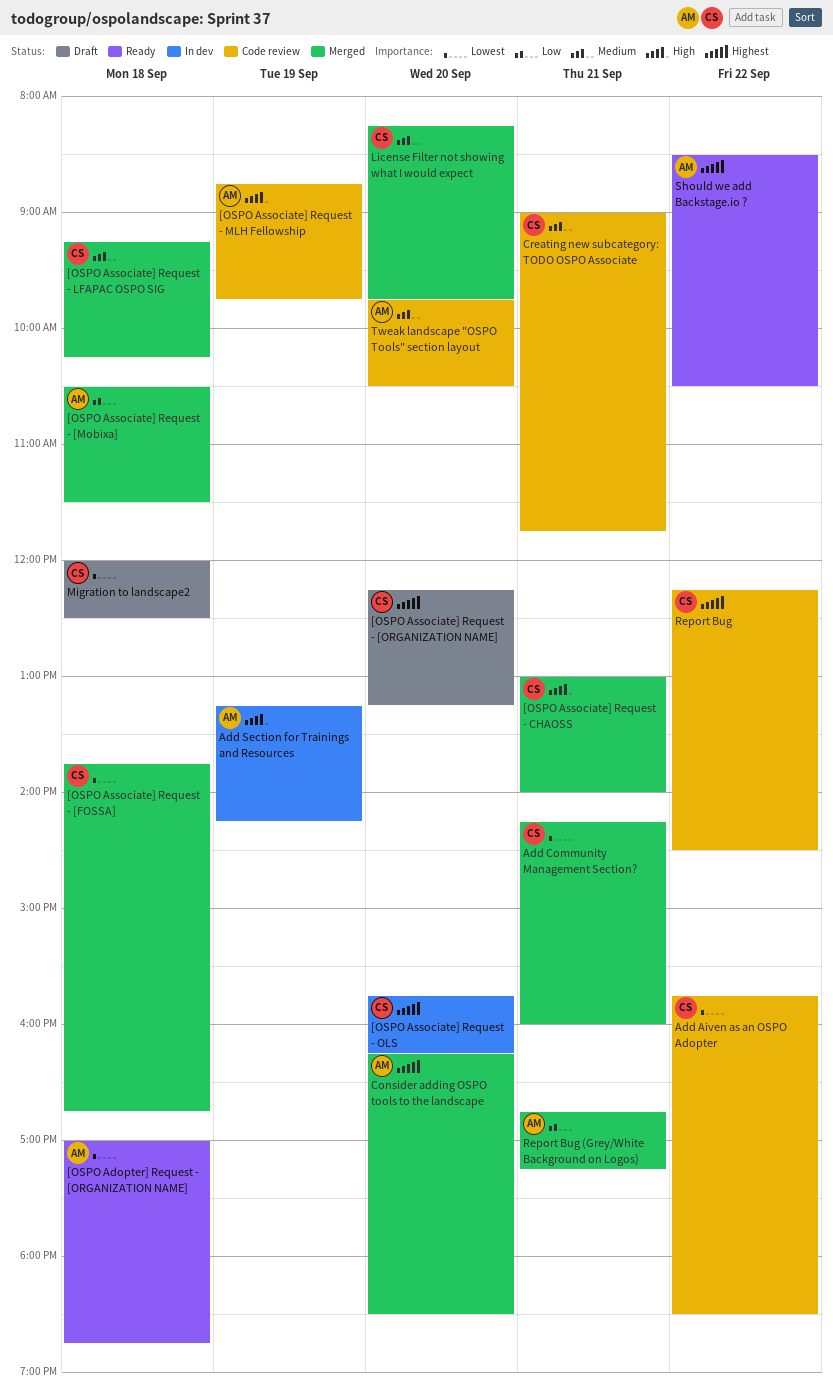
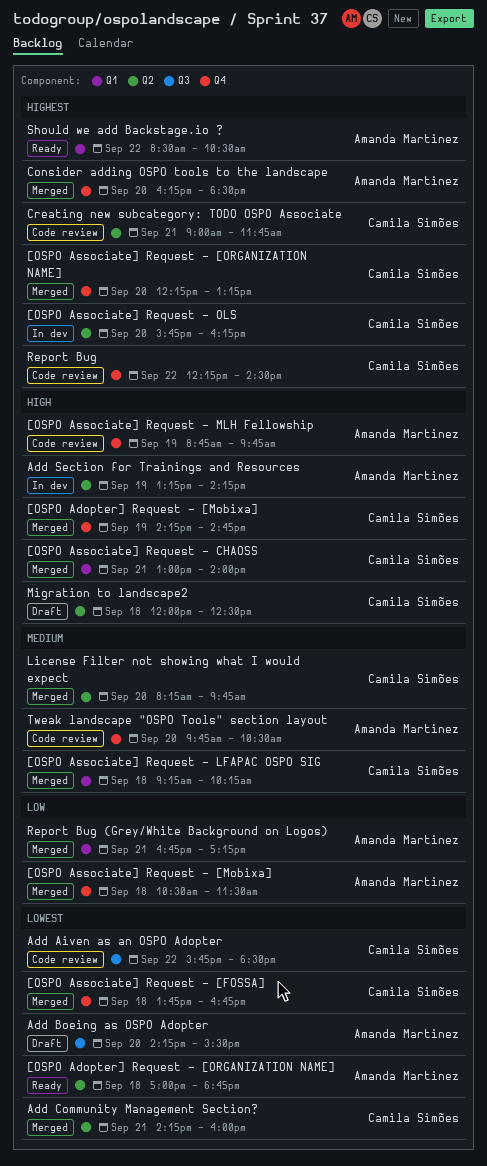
[OSPO Adopter] Request - [Mobixa]: none -> present
[OSPO Associate] Request - [ORGANIZATION NAME], status: Draft -> Merged
Add Boeing as OSPO Adopter: none -> present
Creating new subcategory: TODO OSPO Associate, priority: Medium -> Highest
Migration to landscape2, priority: Lowest -> High

